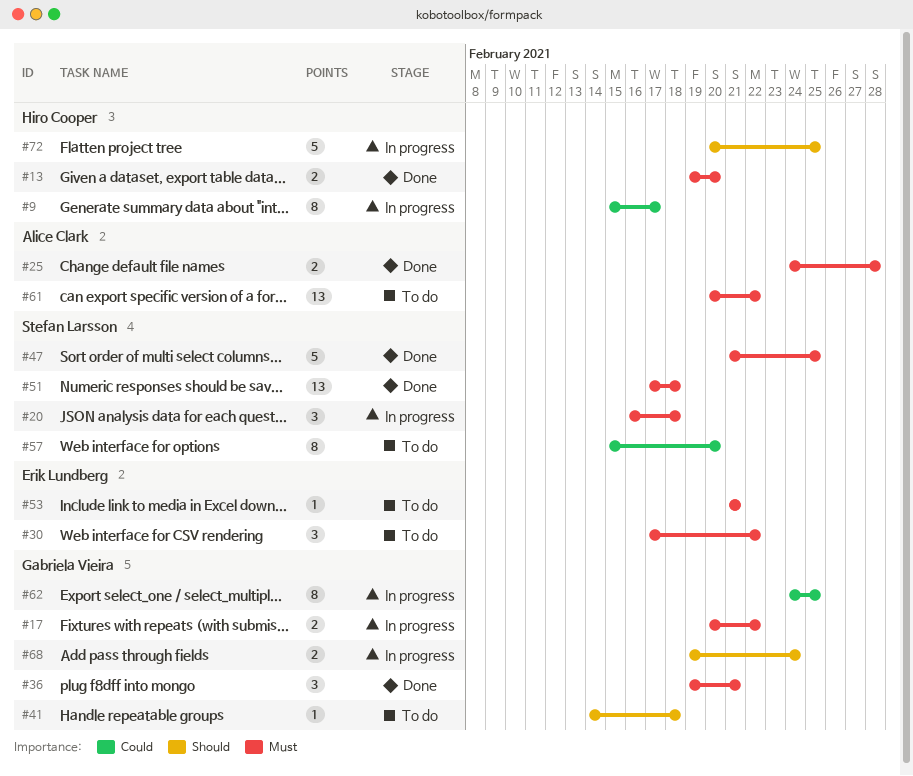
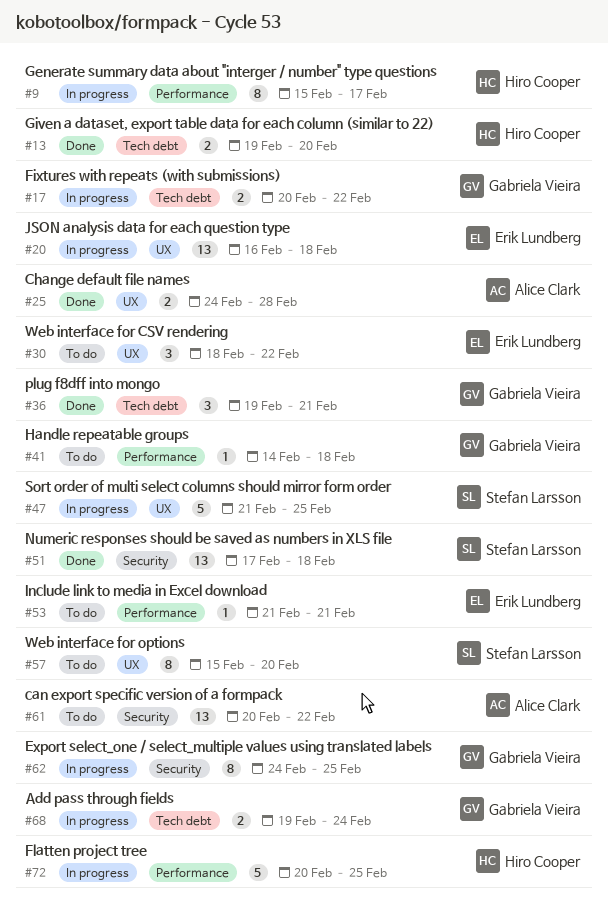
#20, owner: Stefan Larsson -> Erik Lundberg
#20, estimate: 3 -> 13
#30, start: Feb 17 -> Feb 18
#47, status: Done -> In progress

